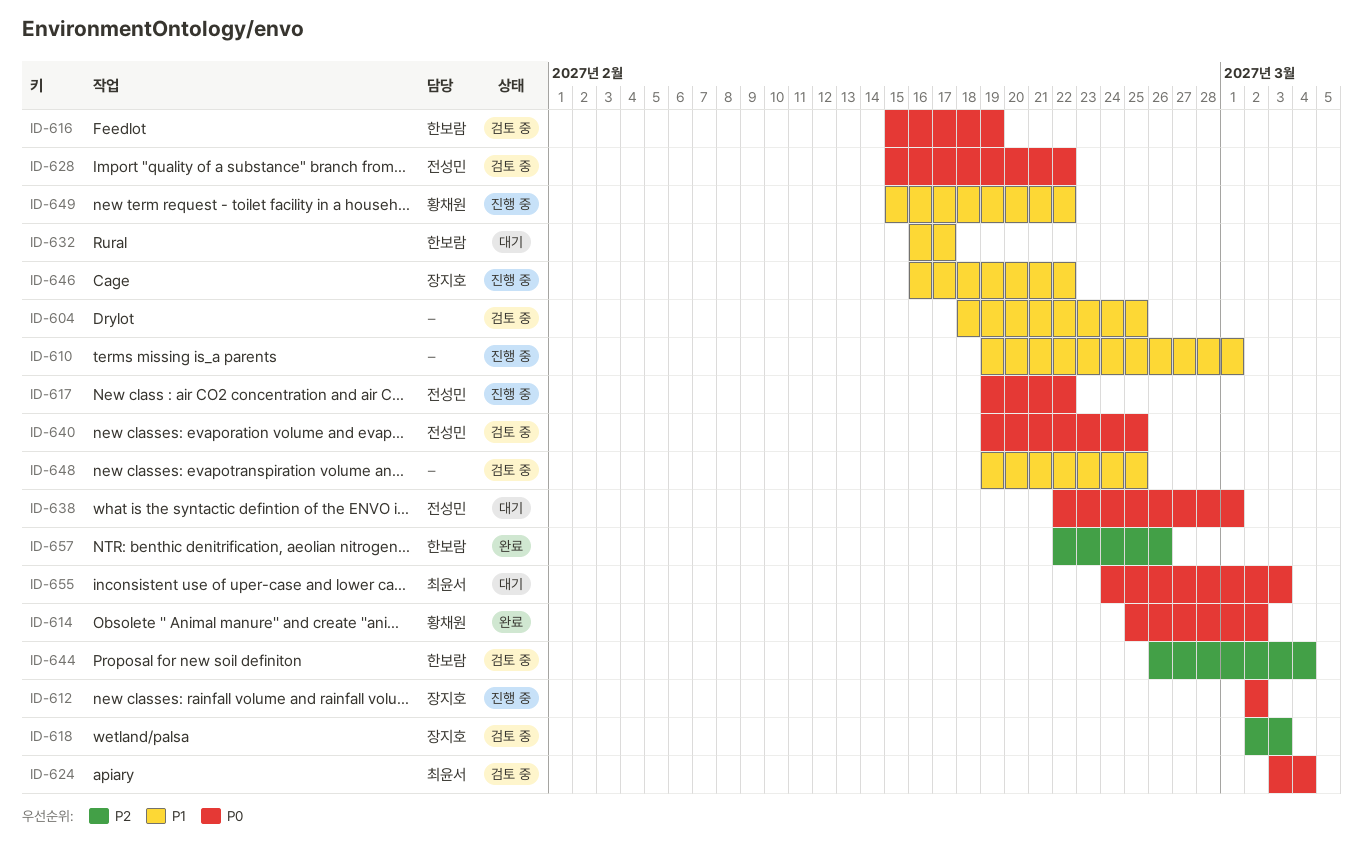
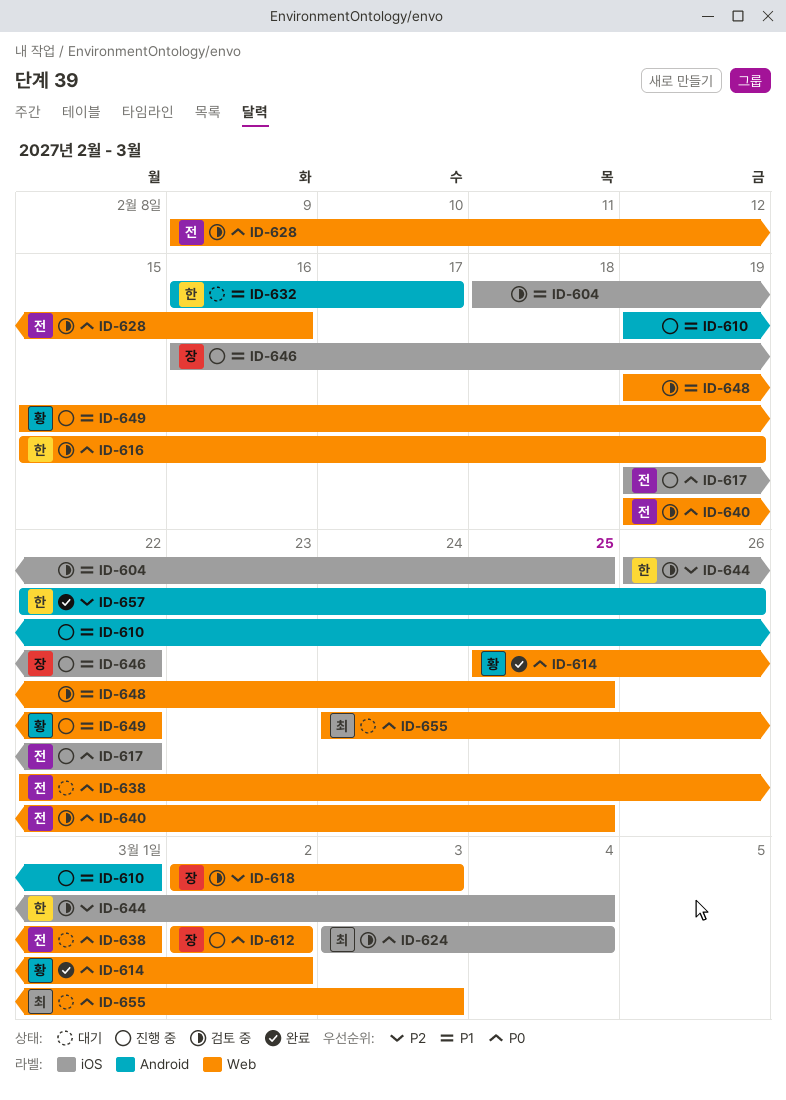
ID-628, start: Feb 15 -> Feb 9
ID-628, due: Feb 22 -> Feb 16

